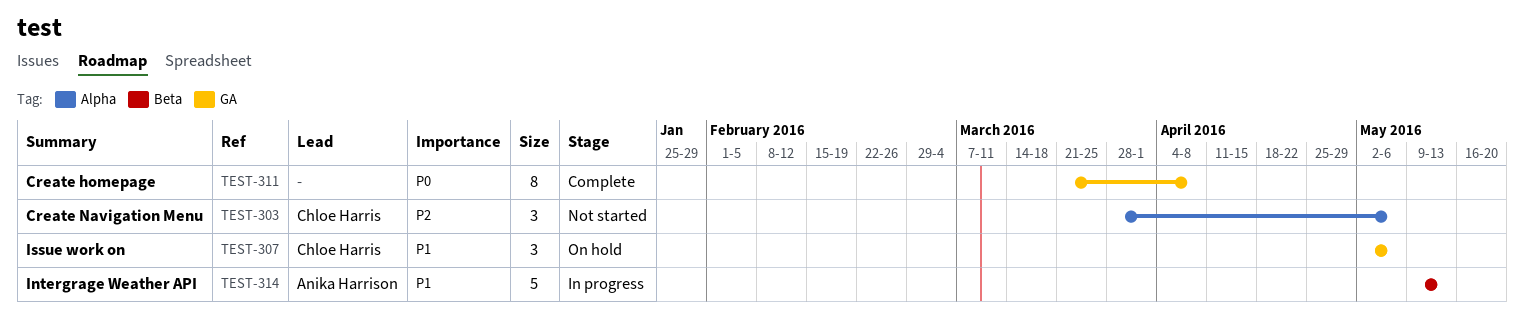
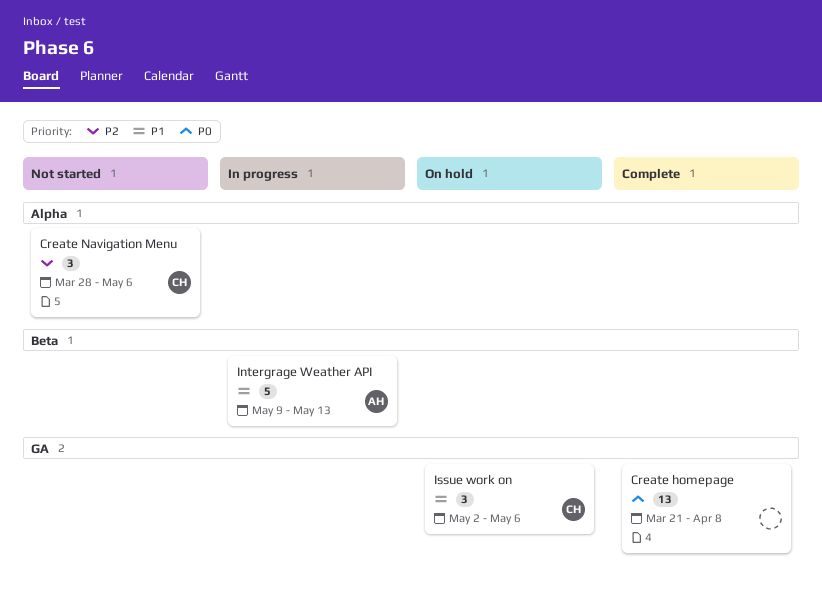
Create homepage, estimate: 8 -> 13

